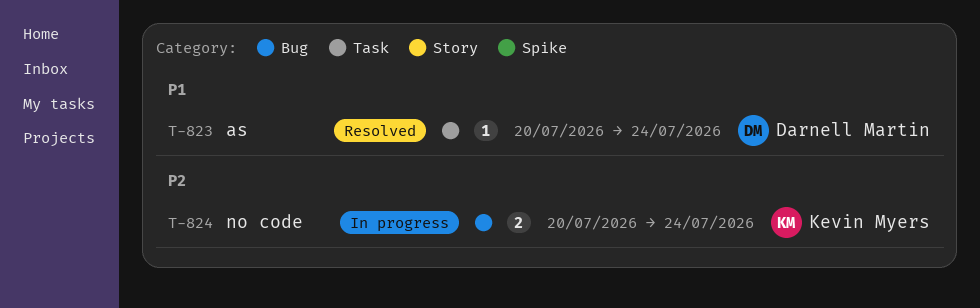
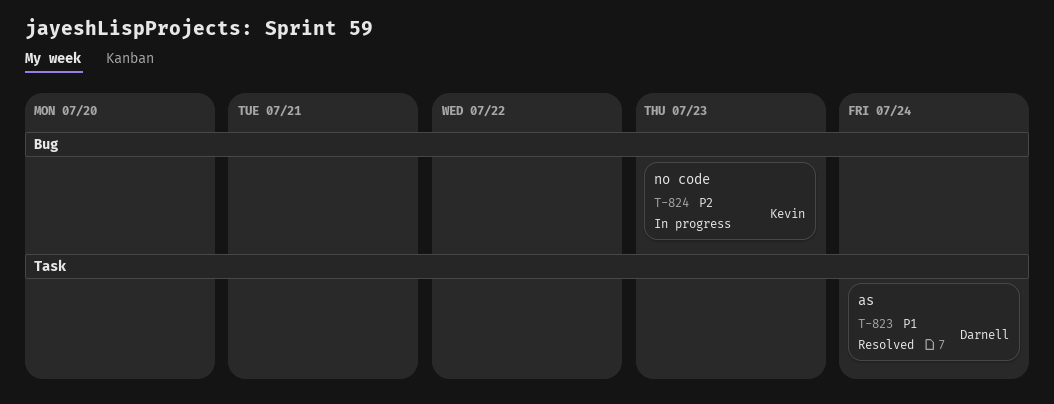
T-824, due: Jul 24 -> Jul 23

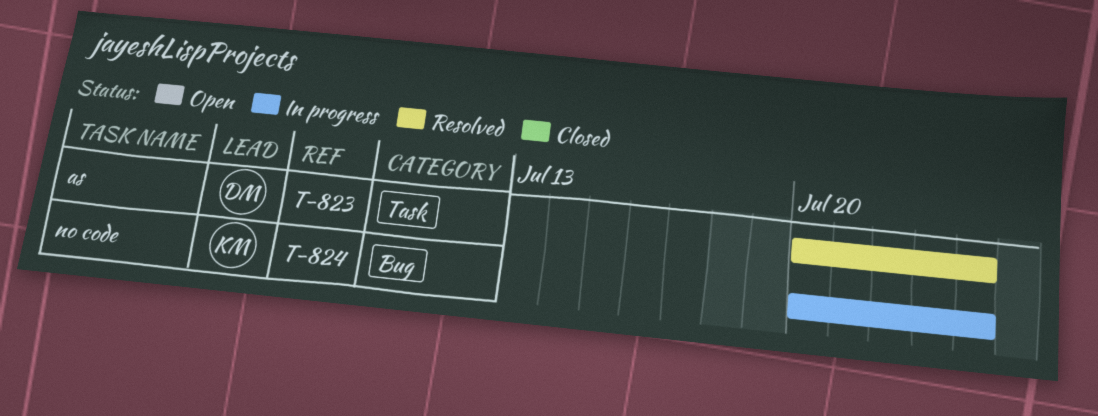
T-824, due: Jul 23 -> Jul 24

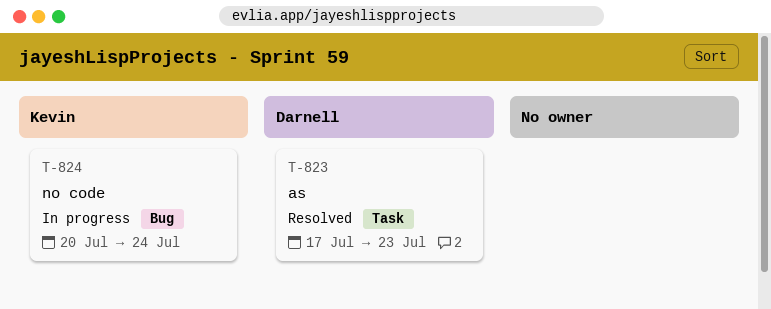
T-823, start: Jul 20 -> Jul 17
T-823, due: Jul 24 -> Jul 23

